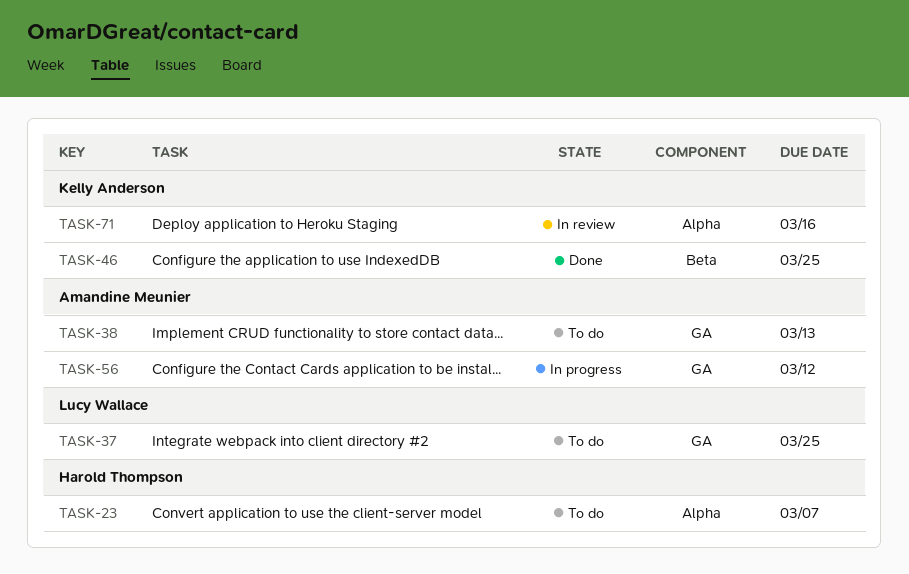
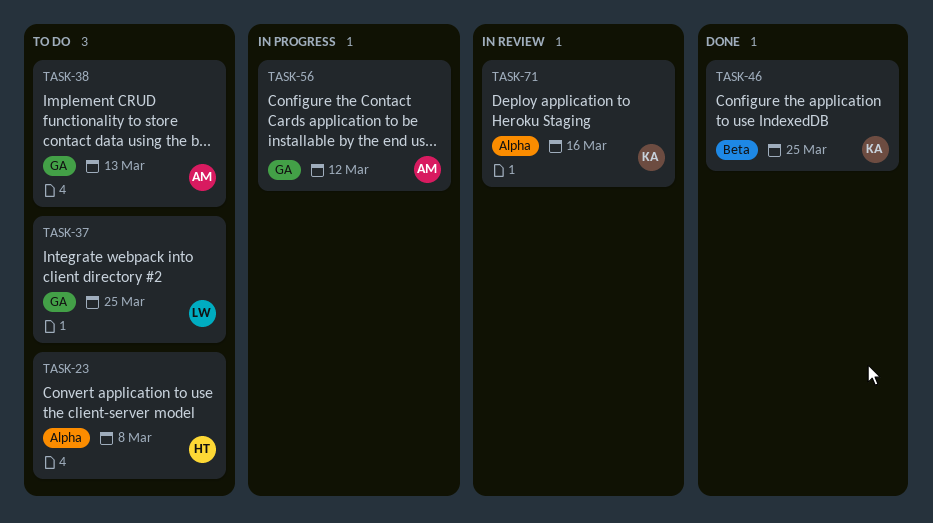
TASK-23, due: Mar 7 -> Mar 8

